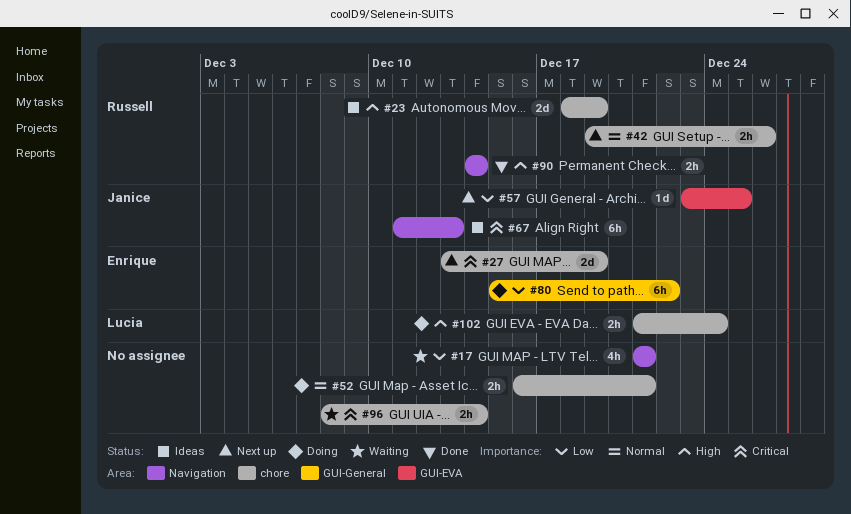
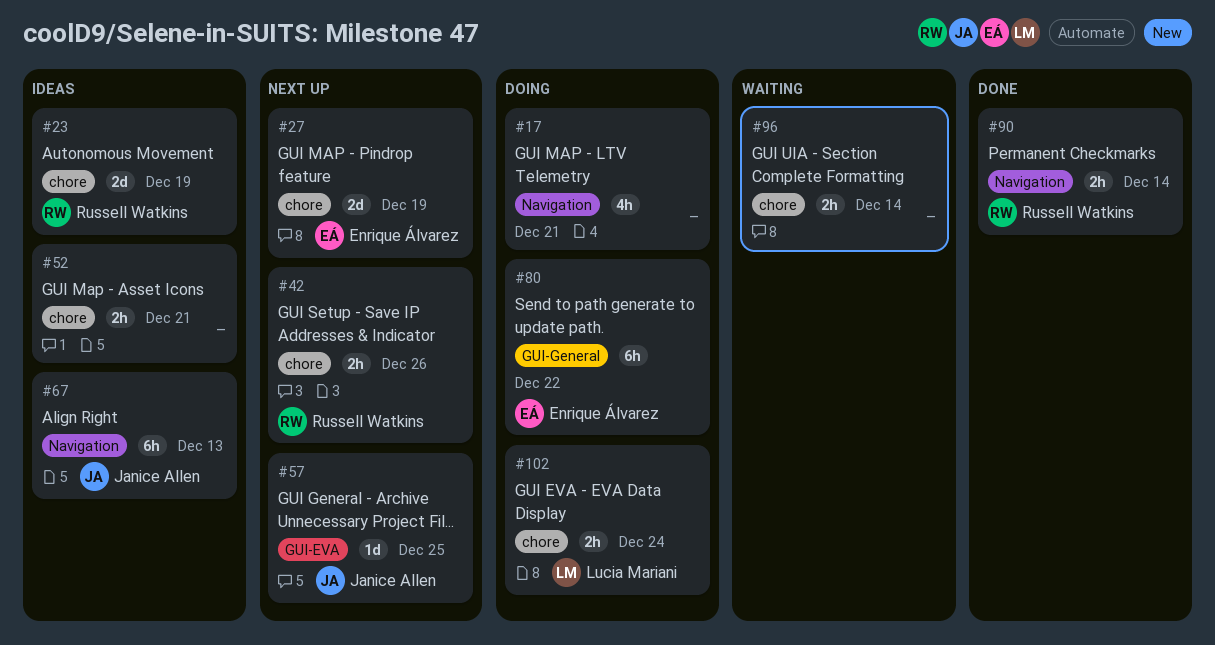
#17, status: Waiting -> Doing
#52, status: Doing -> Ideas

